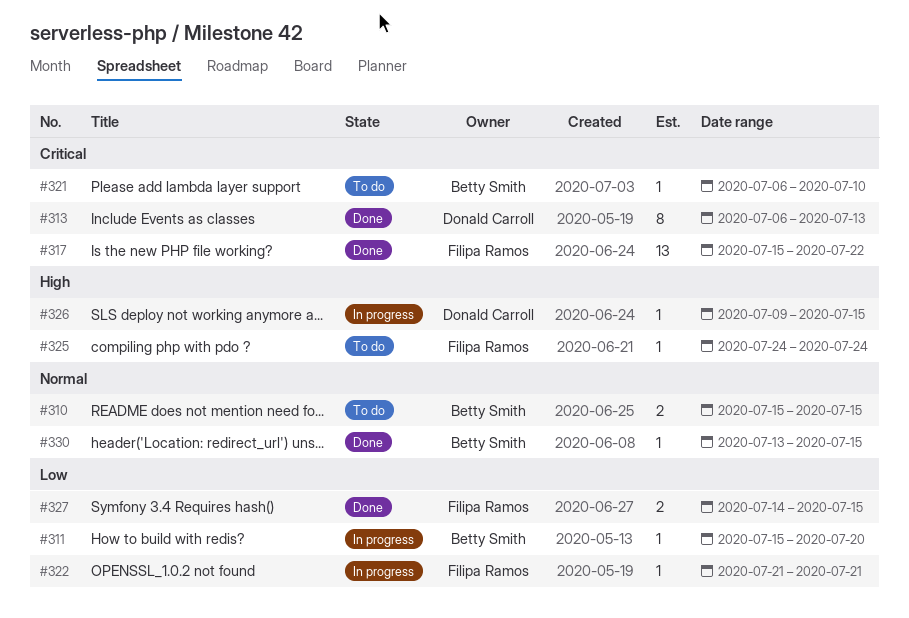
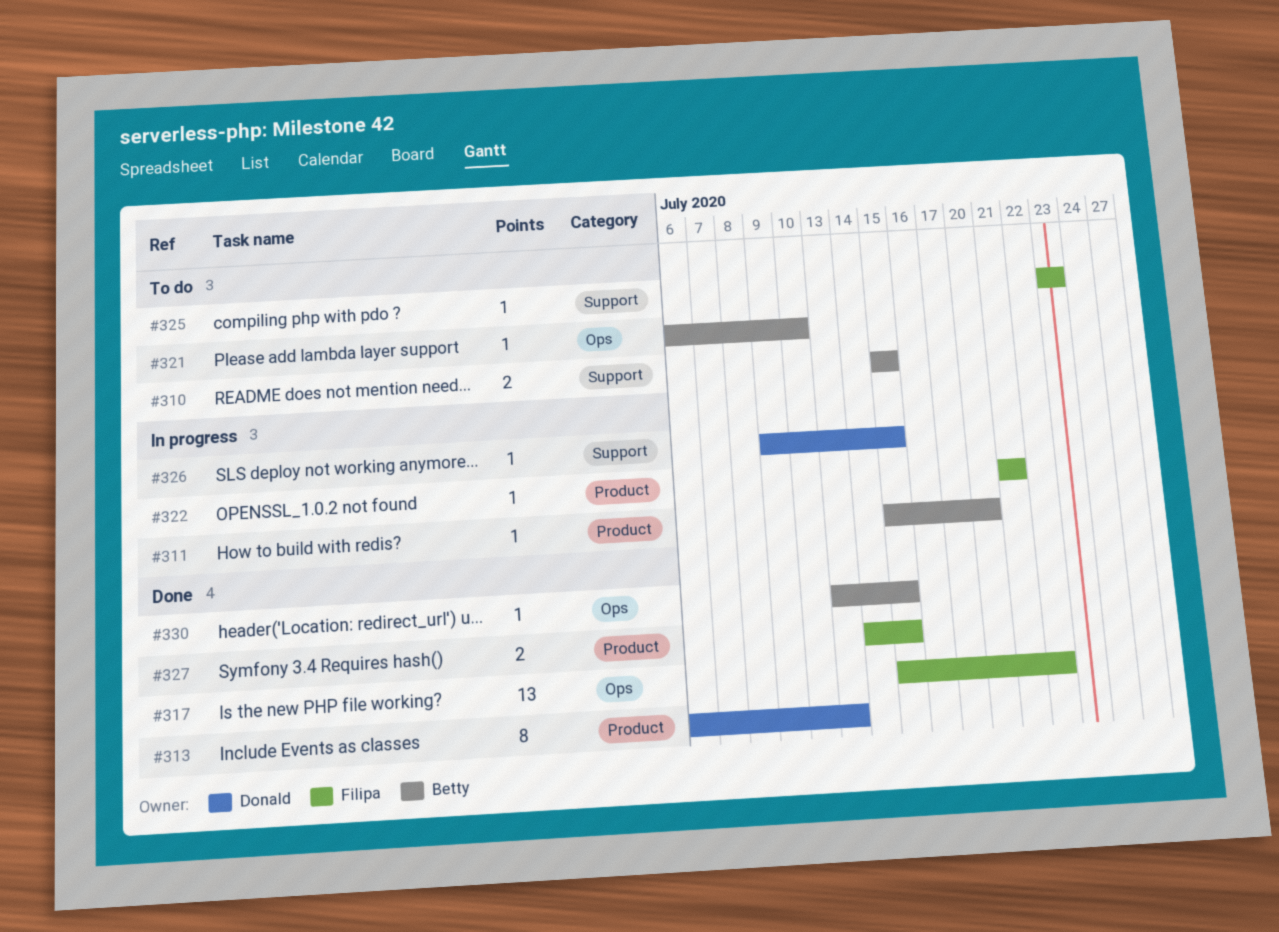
#325, start: Jul 24 -> Jul 23
#325, due: Jul 24 -> Jul 23

